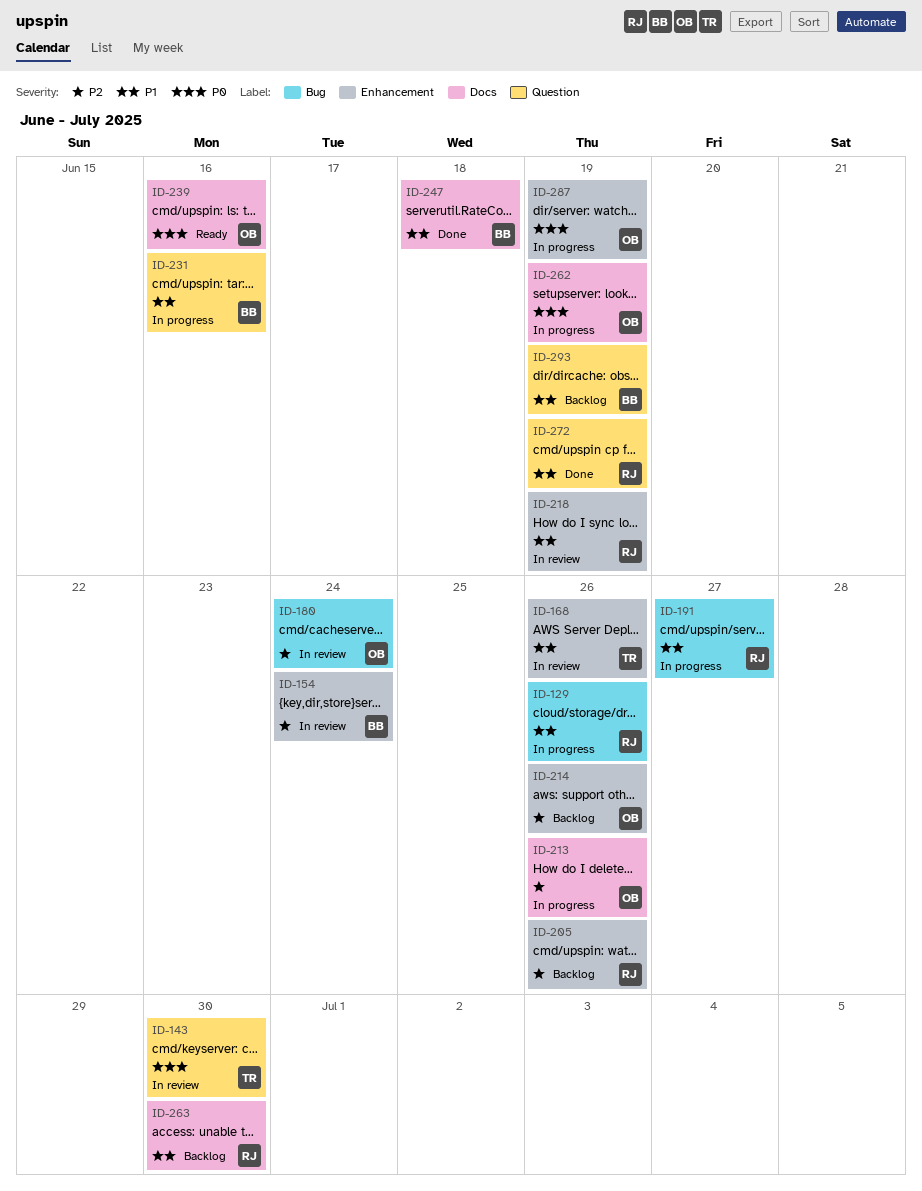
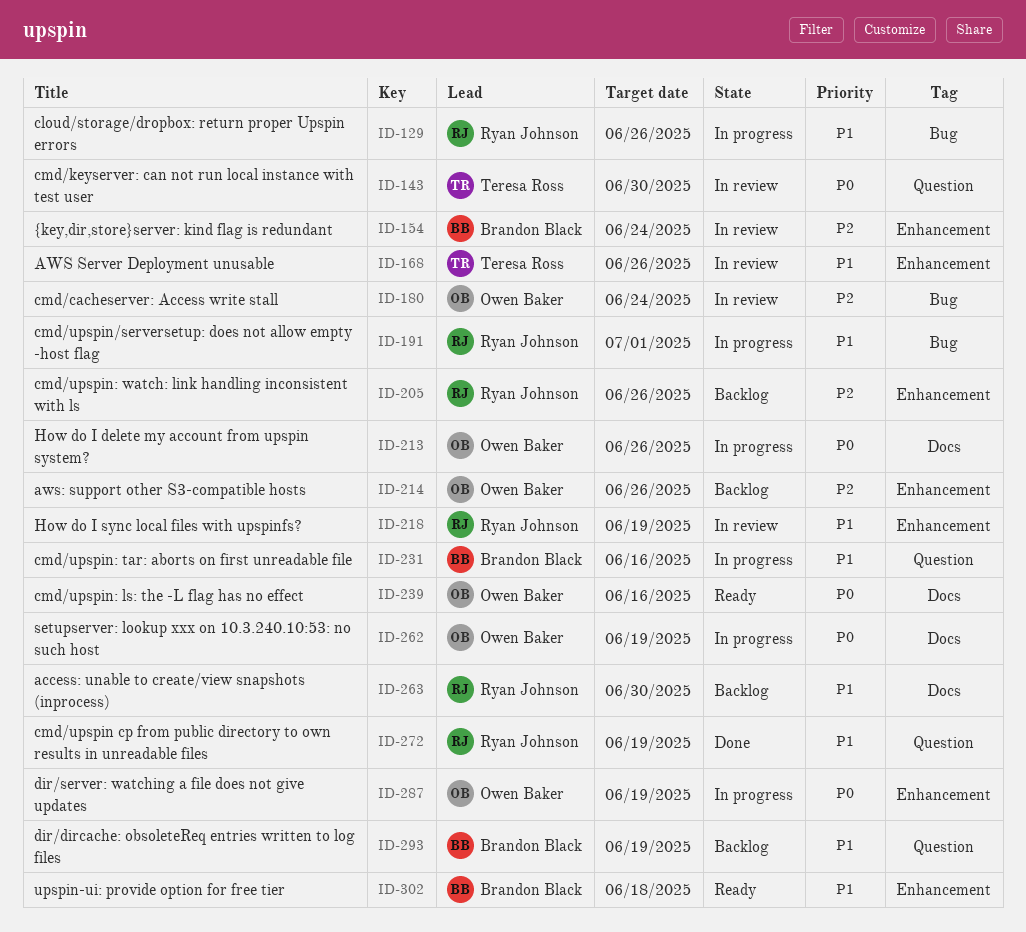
ID-191, due: Jun 27 -> Jul 1
ID-213, priority: P2 -> P0
ID-247: present -> none
ID-302: none -> present

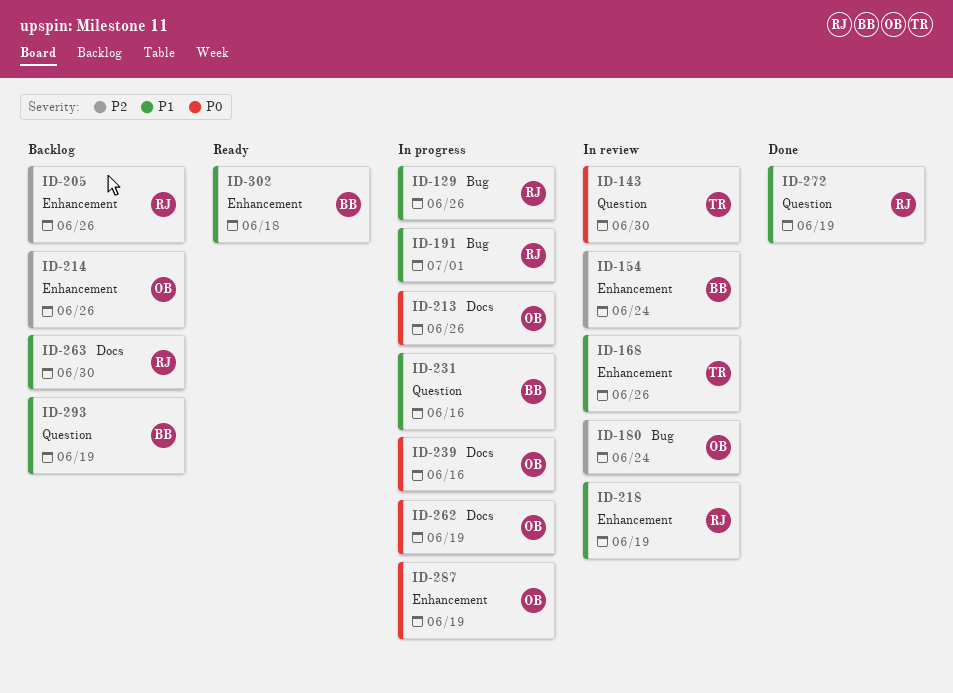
ID-239, status: Ready -> In progress

